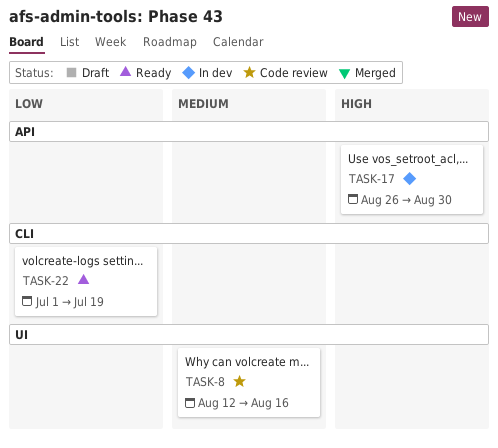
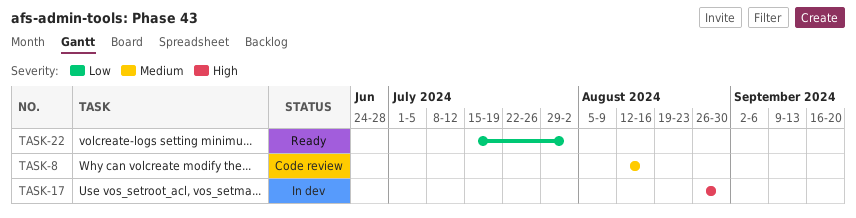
TASK-22, start: Jul 1 -> Jul 15
TASK-22, due: Jul 19 -> Aug 2

